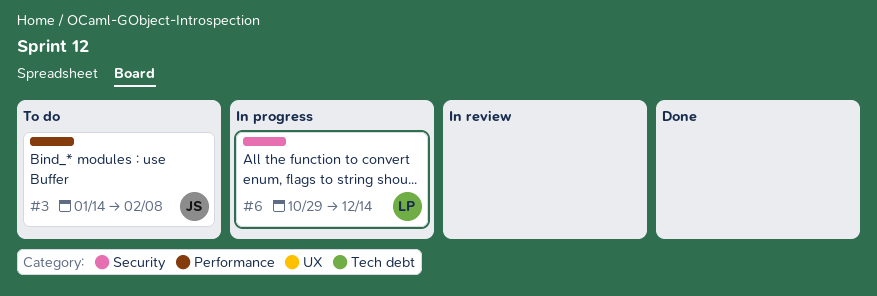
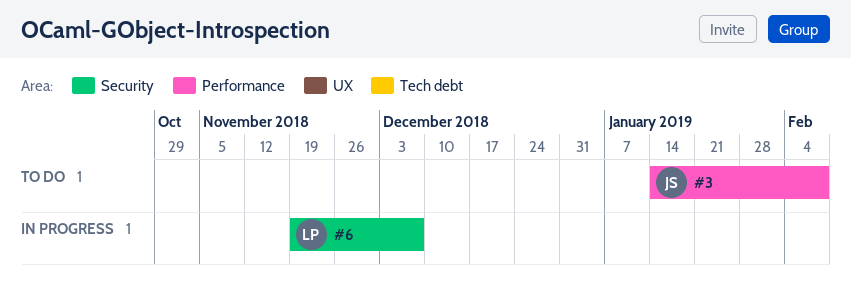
#6, start: Oct 29 -> Nov 19
#6, due: Dec 14 -> Dec 7

